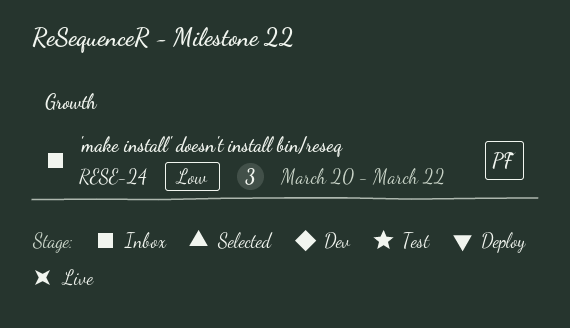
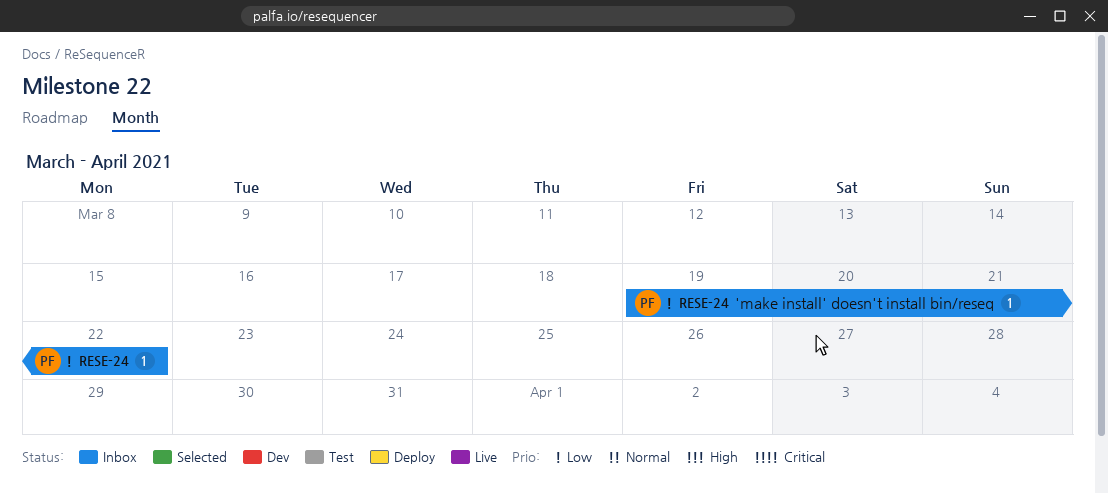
RESE-24, estimate: 3 -> 1
RESE-24, start: Mar 20 -> Mar 19

